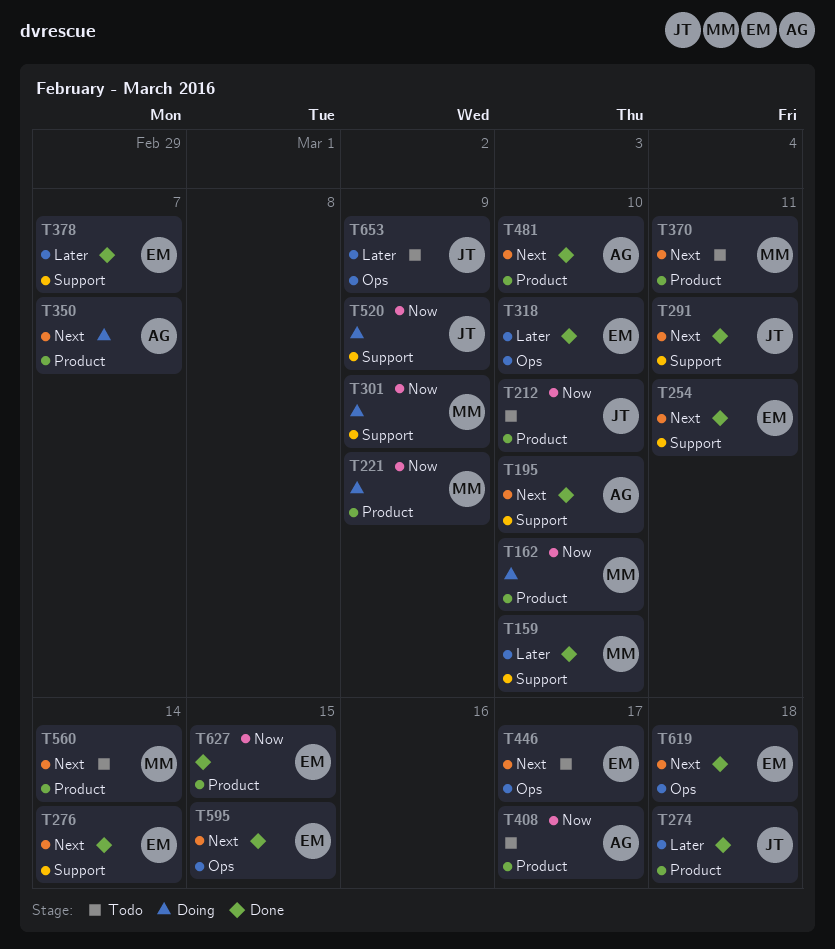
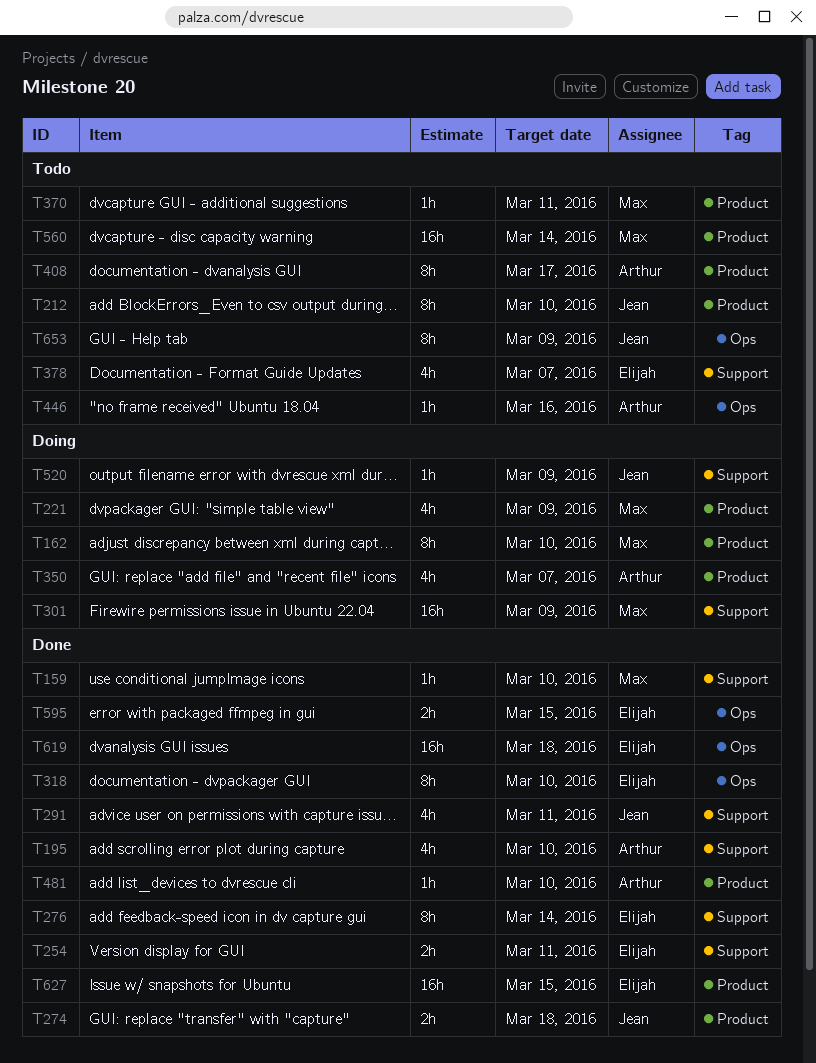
T378, status: Done -> Todo
T446, owner: Elijah -> Arthur
T446, due: Mar 17 -> Mar 16

